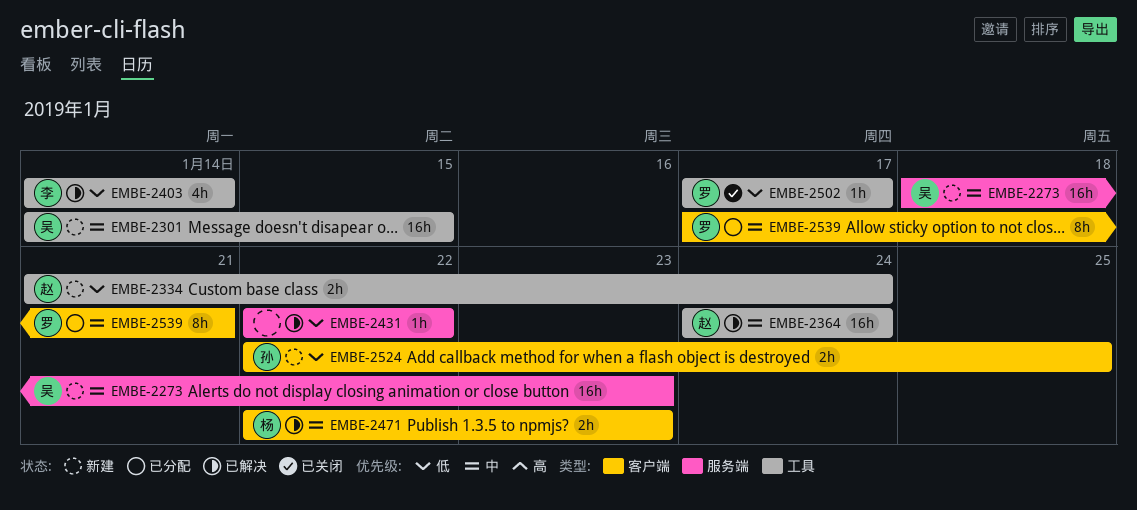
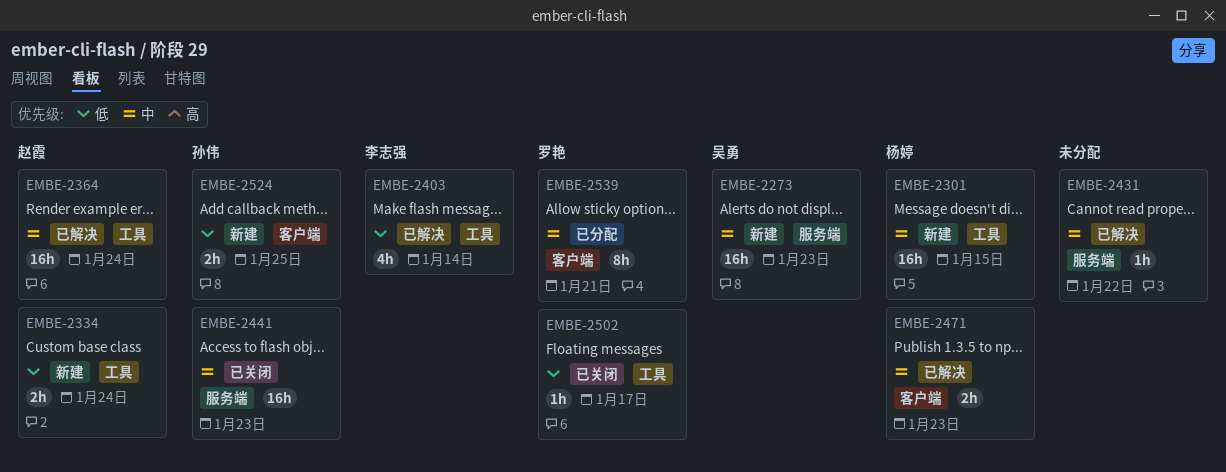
EMBE-2301, owner: 吴勇 -> 杨婷
EMBE-2431, priority: 低 -> 中
EMBE-2441: none -> present

